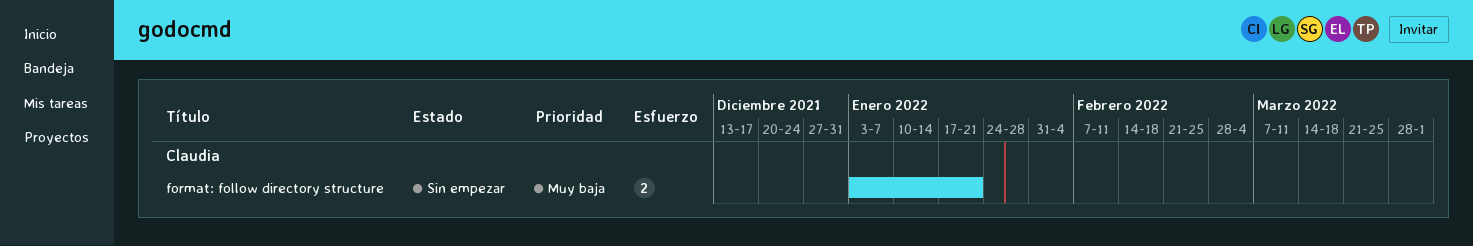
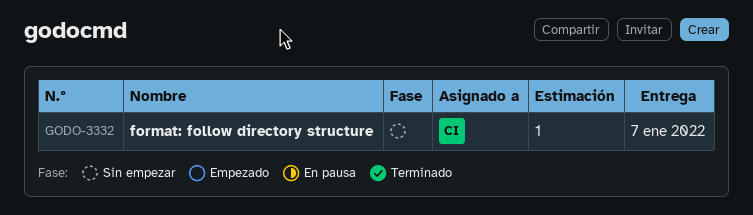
format: follow directory structure, estimate: 2 -> 1
format: follow directory structure, due: Jan 21 -> Jan 7

